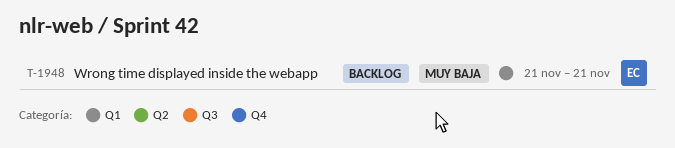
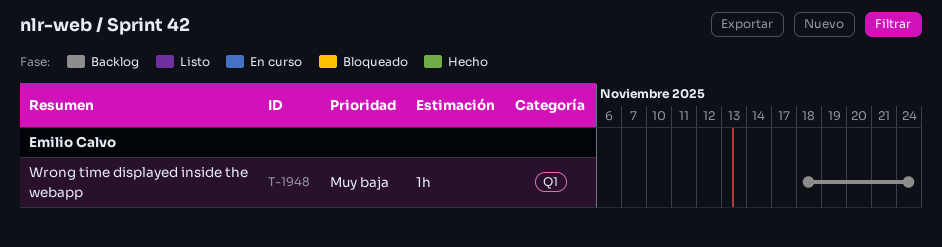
T-1948, start: Nov 21 -> Nov 18
T-1948, due: Nov 21 -> Nov 24

